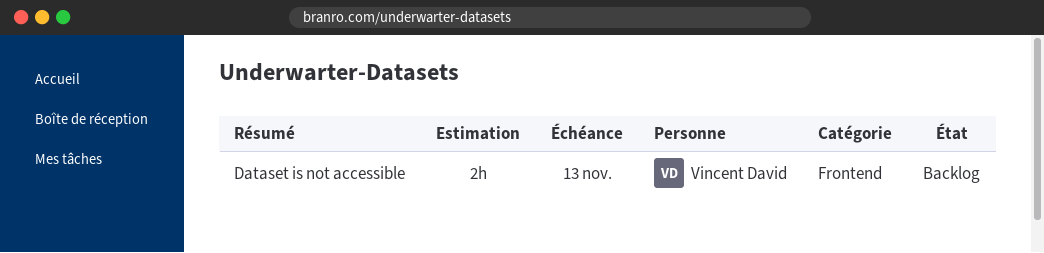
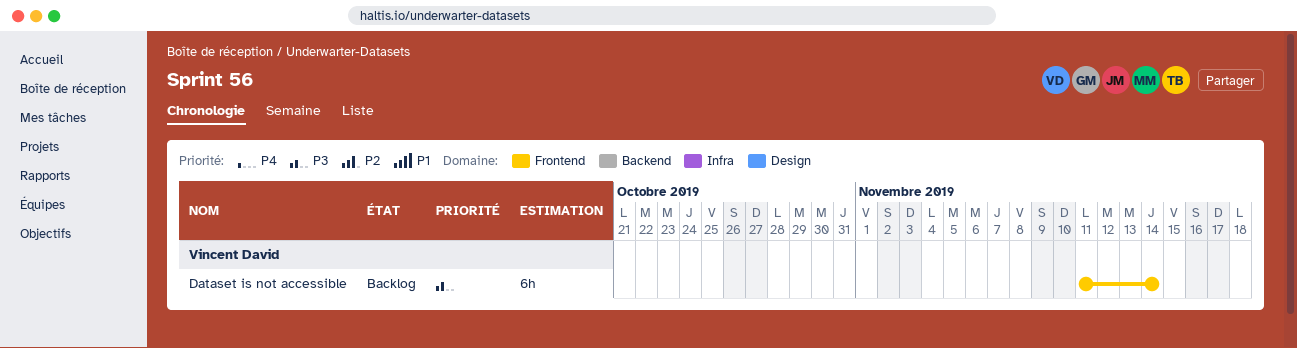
Dataset is not accessible, estimate: 2h -> 6h
Dataset is not accessible, due: Nov 13 -> Nov 14

